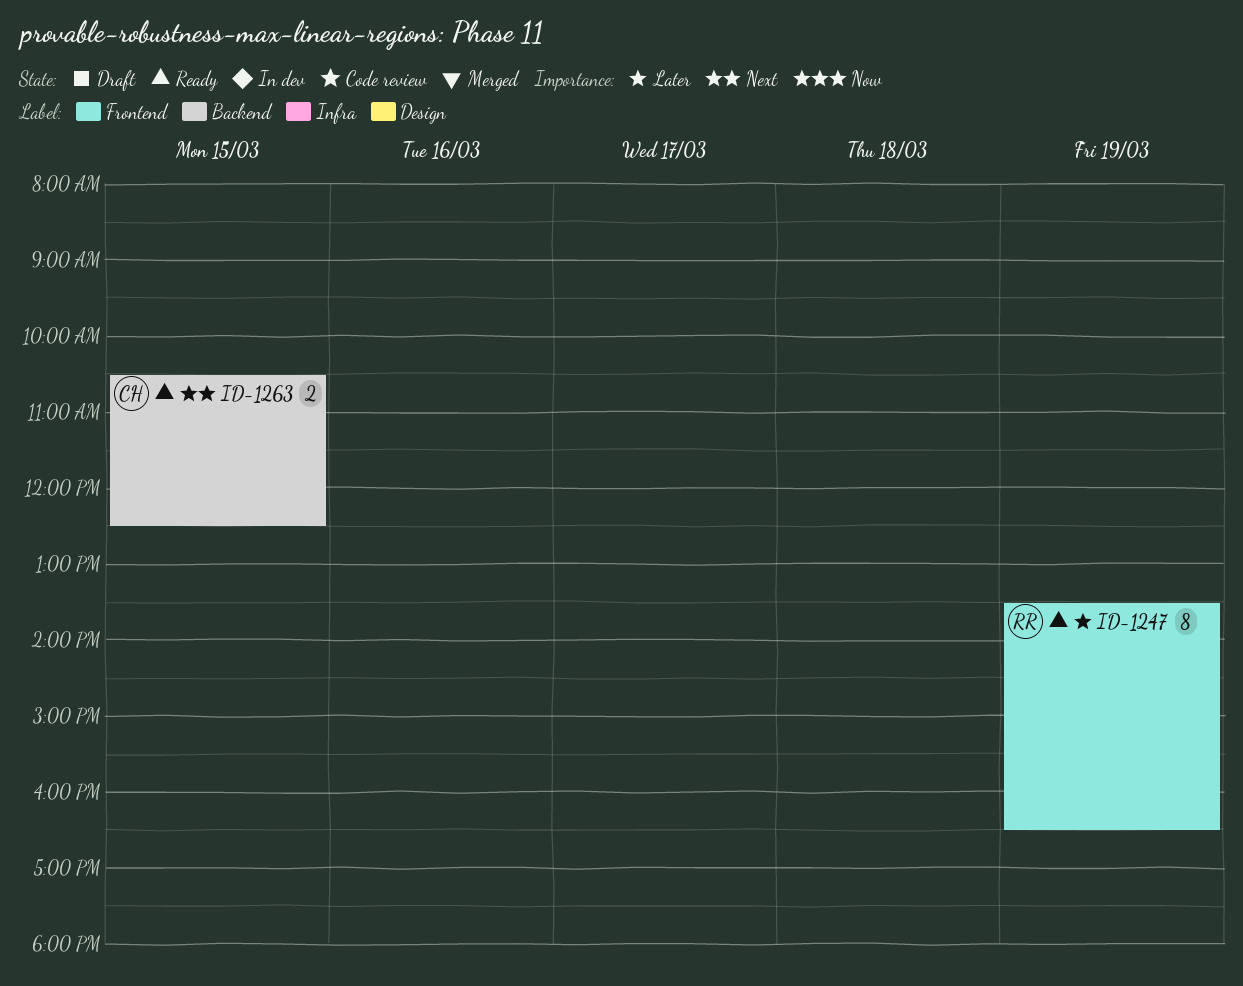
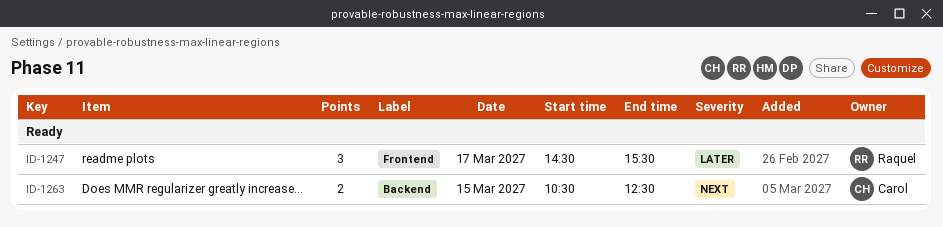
ID-1247, estimate: 8 -> 3
ID-1247, day: Mar 19 -> Mar 17
ID-1247, begins: 13:30 -> 14:30
ID-1247, ends: 16:30 -> 15:30

